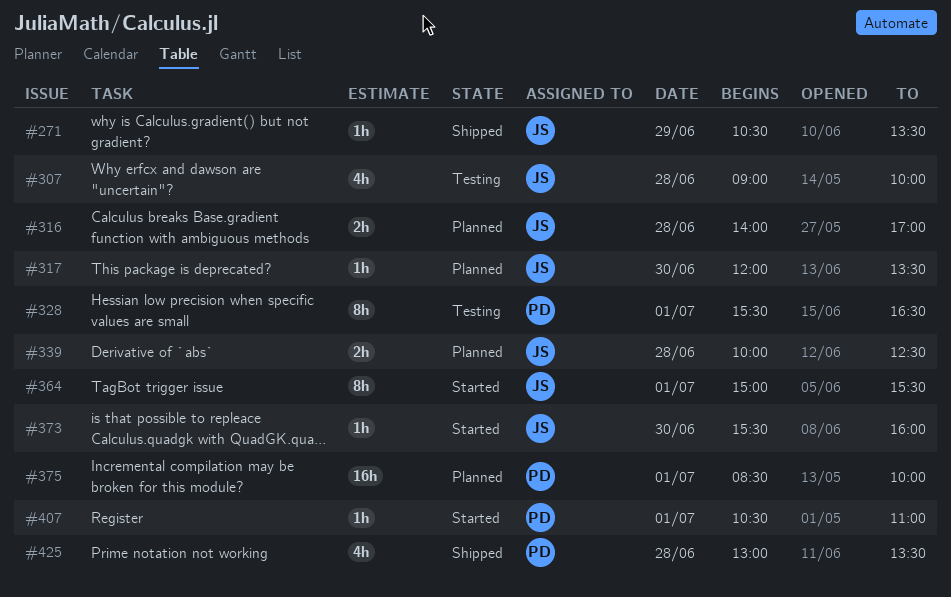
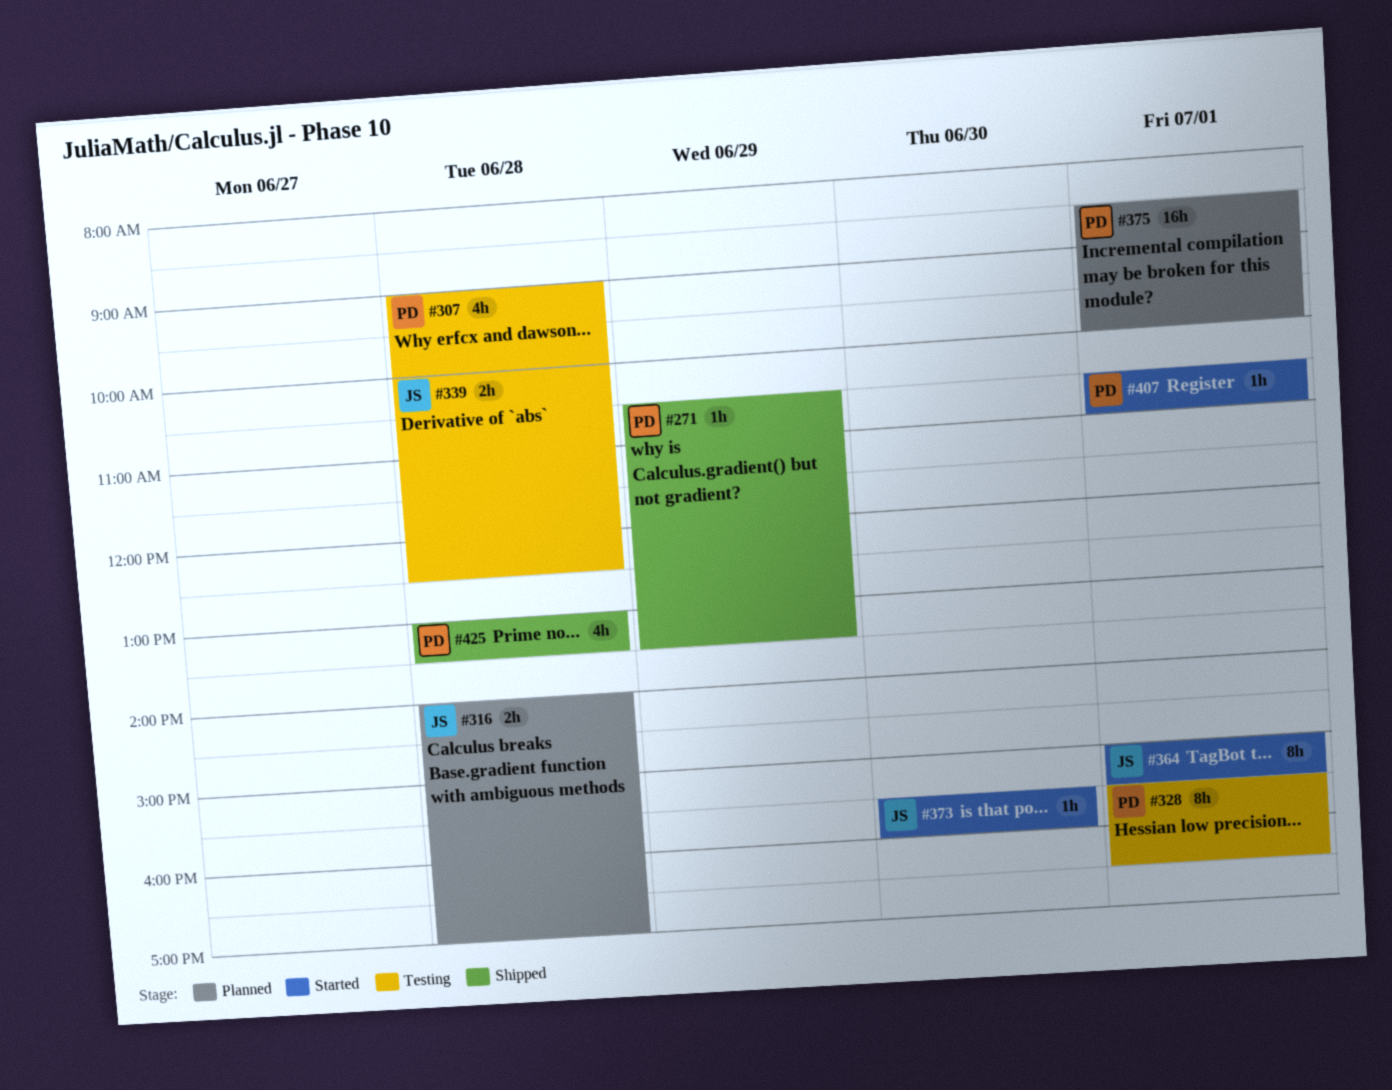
#271, owner: JS -> PD
#307, owner: JS -> PD
#317: present -> none
#339, status: Planned -> Testing

